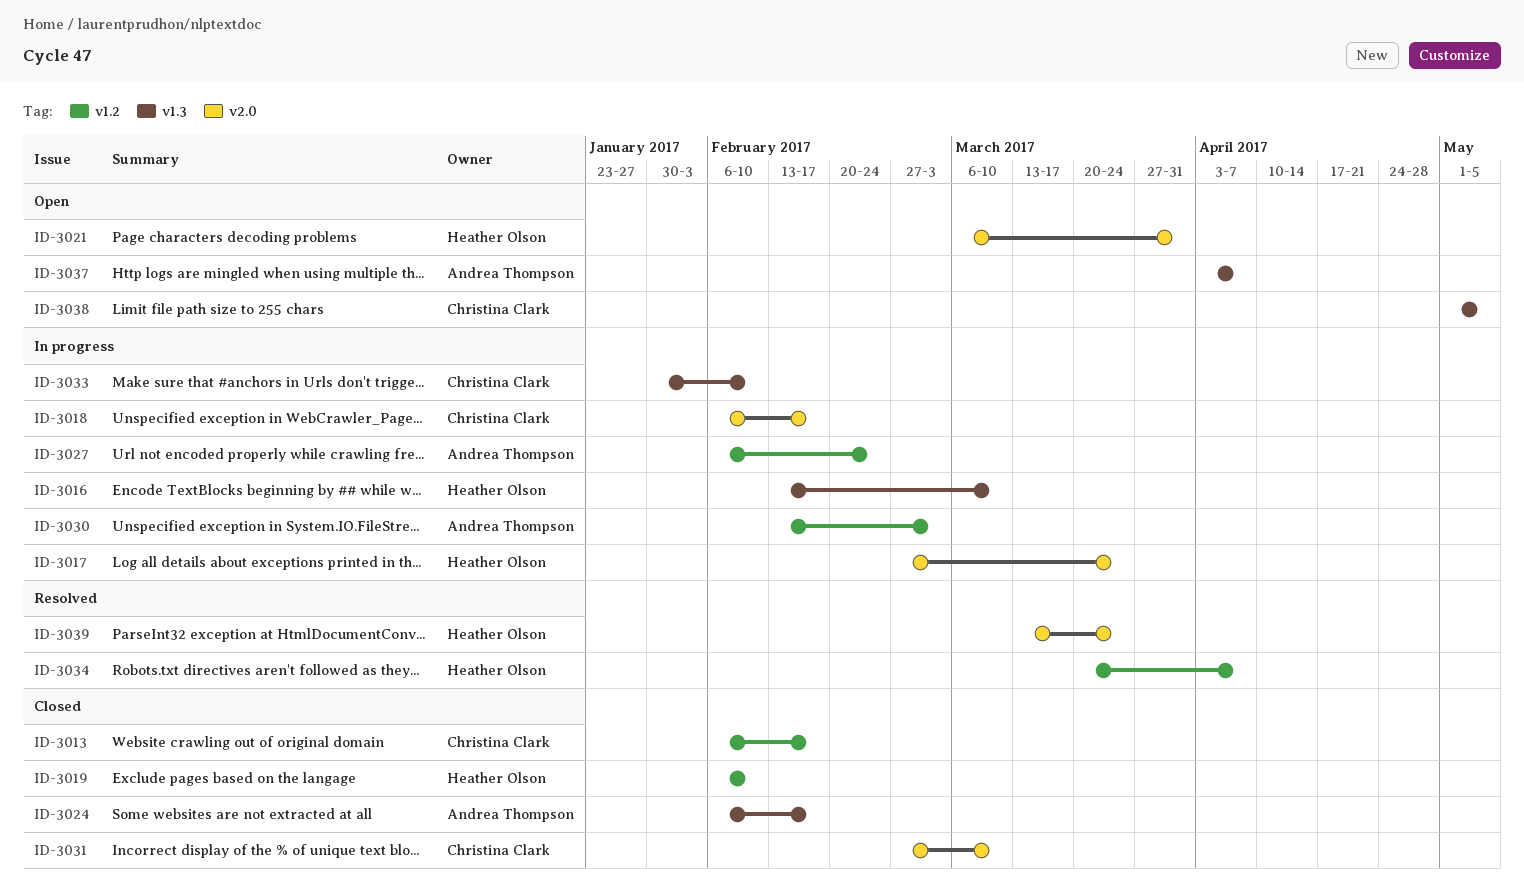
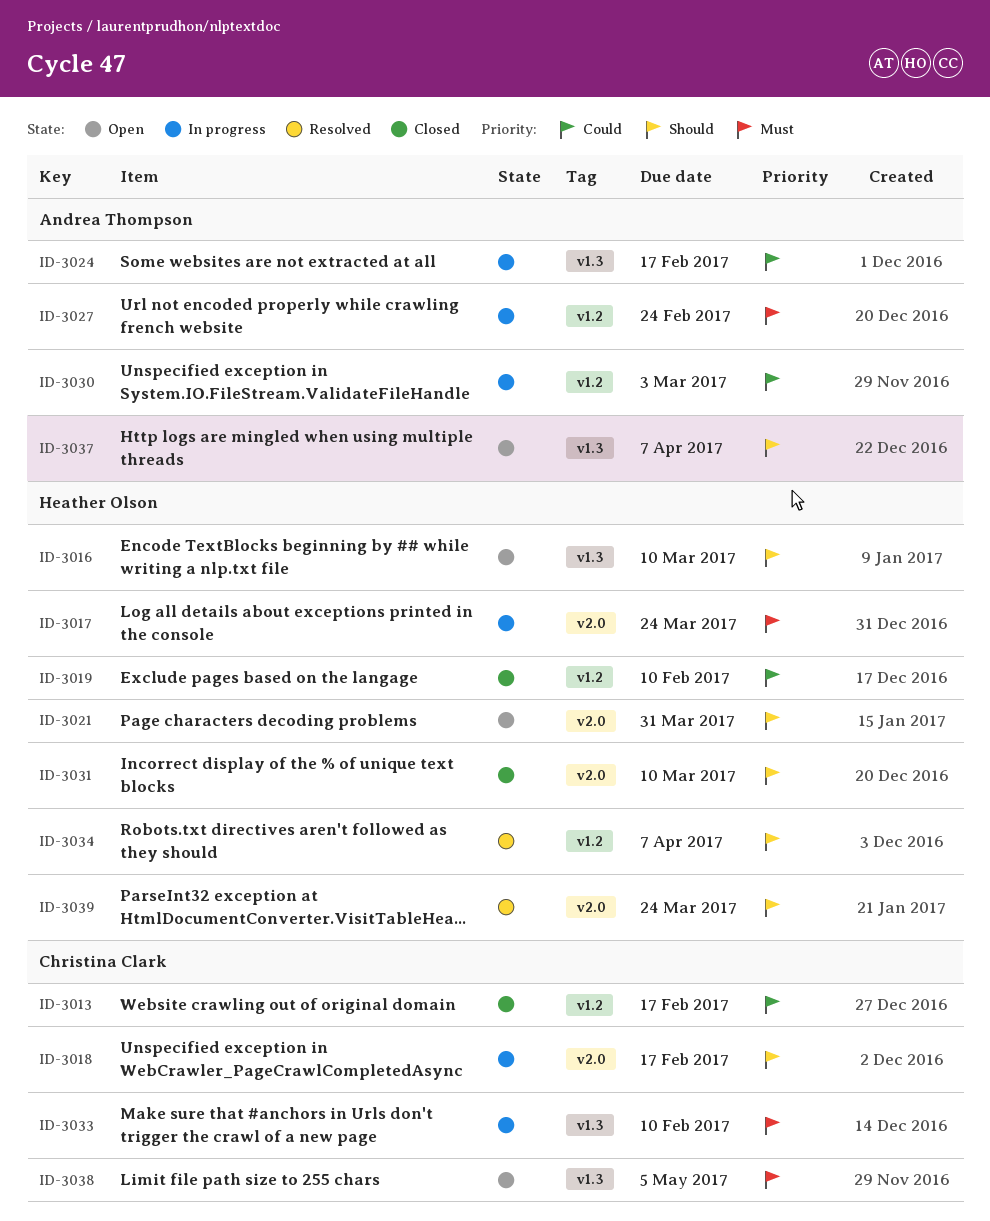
ID-3016, status: In progress -> Open
ID-3024, status: Closed -> In progress
ID-3031, owner: Christina Clark -> Heather Olson

